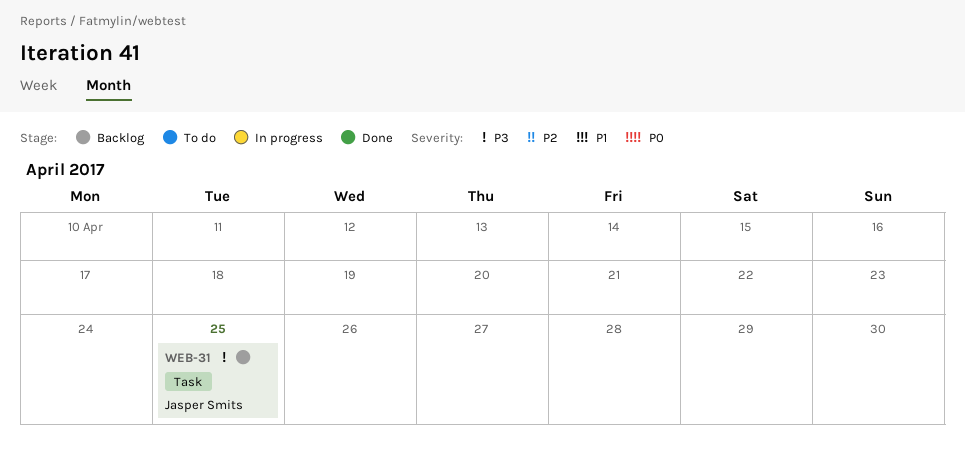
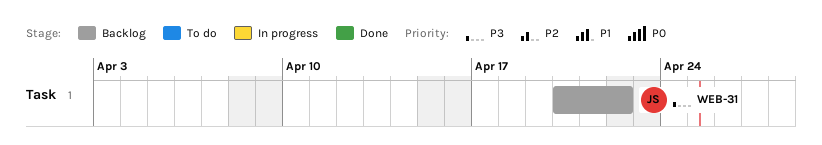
WEB-31, due: Apr 25 -> Apr 22

